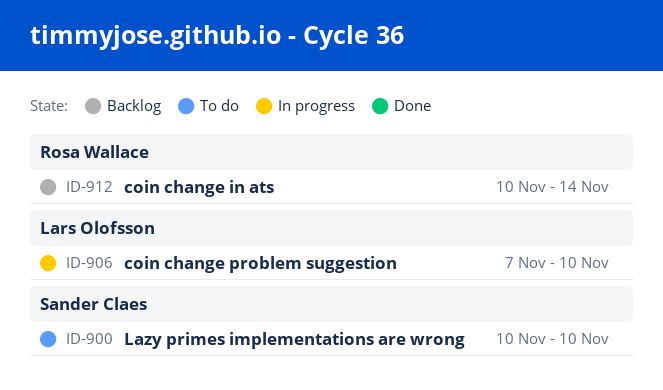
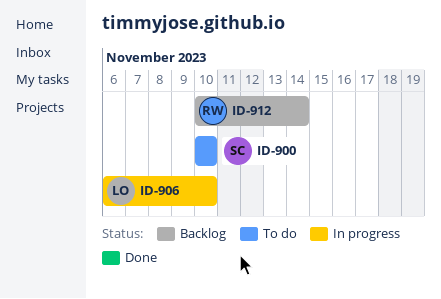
ID-906, start: Nov 7 -> Nov 6

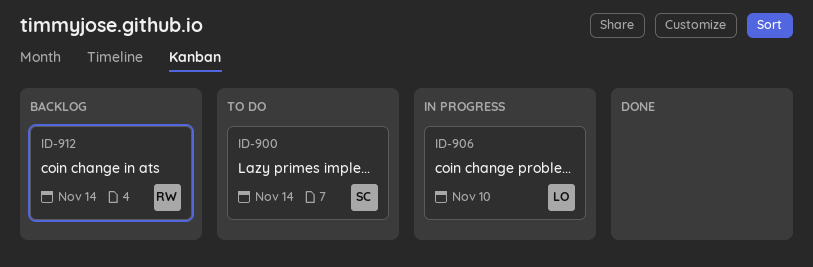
ID-900, due: Nov 10 -> Nov 14

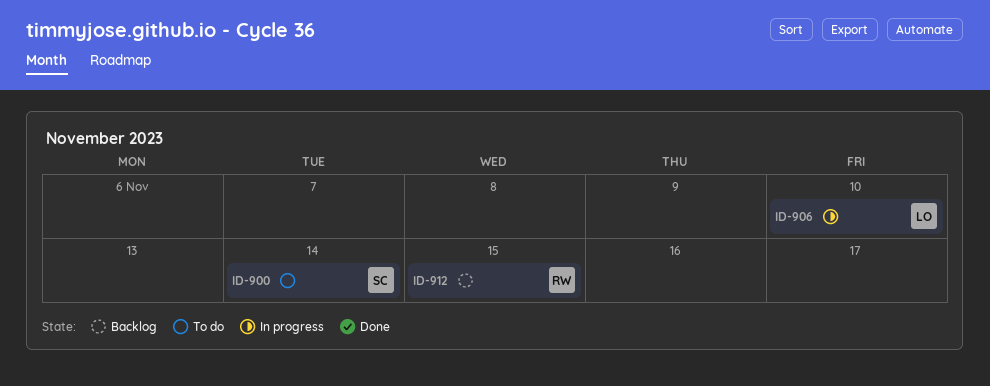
ID-912, due: Nov 14 -> Nov 15

